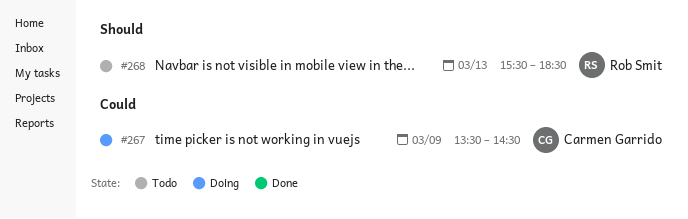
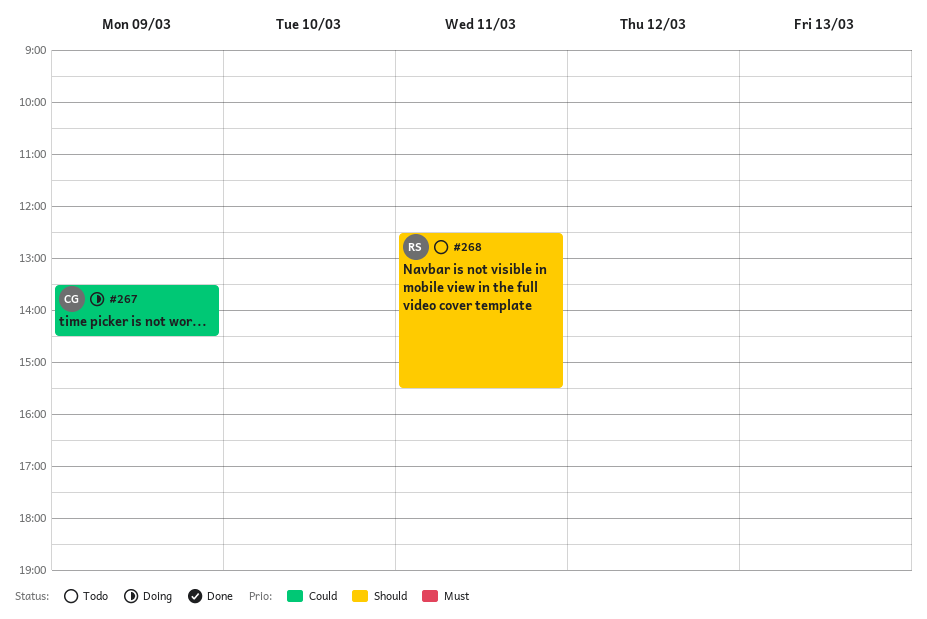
#268, day: Mar 13 -> Mar 11
#268, begins: 15:30 -> 12:30
#268, ends: 18:30 -> 15:30

